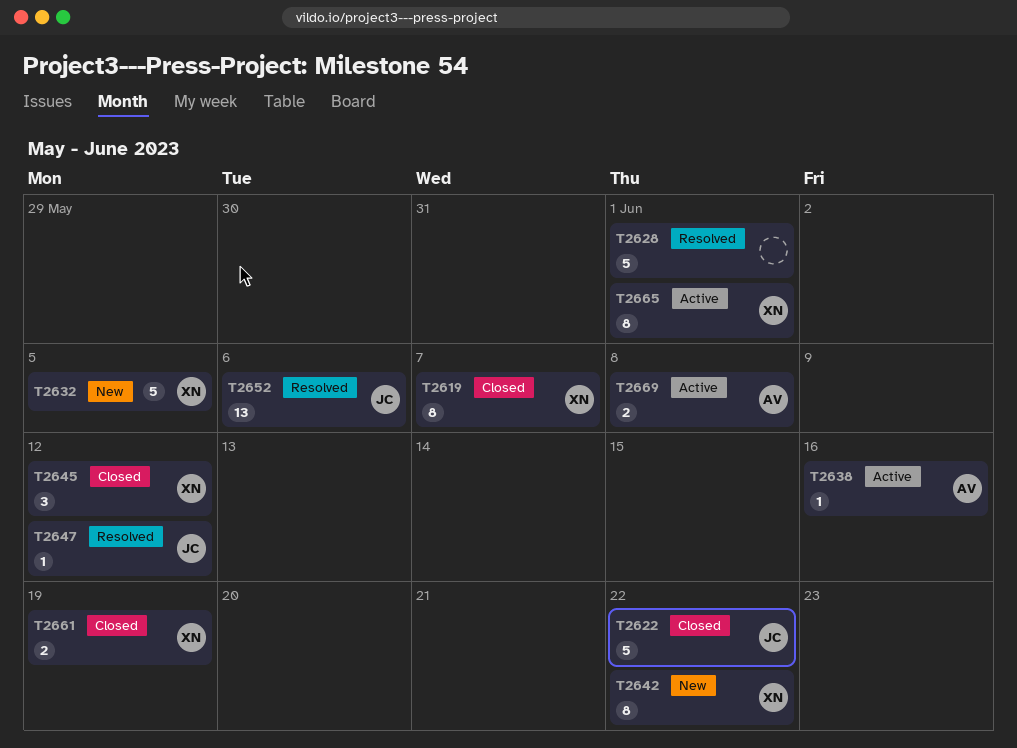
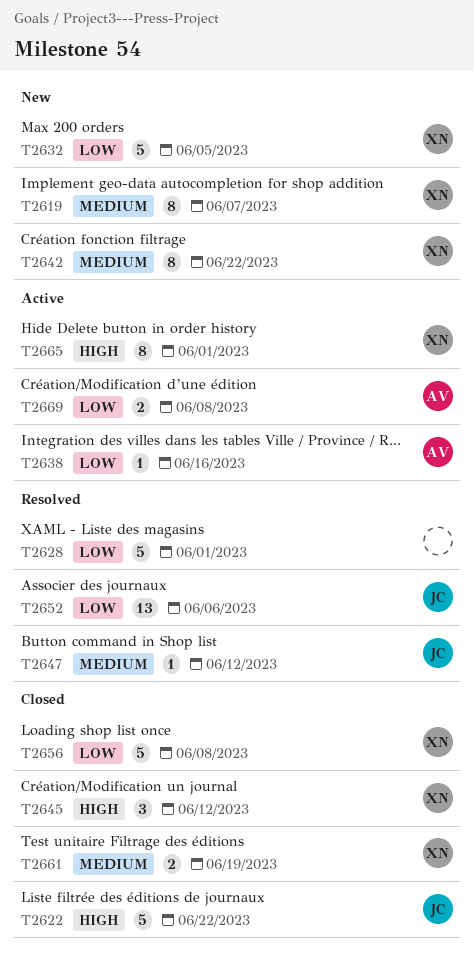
T2619, status: Closed -> New
T2656: none -> present

